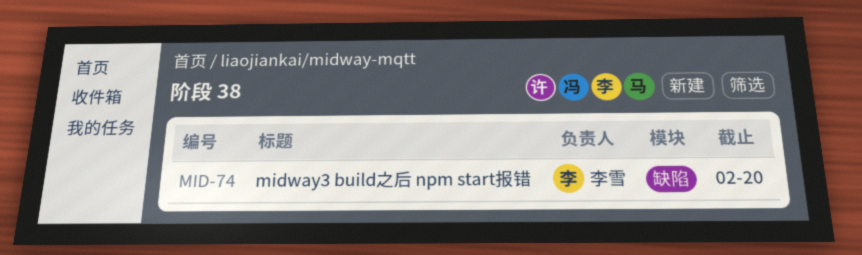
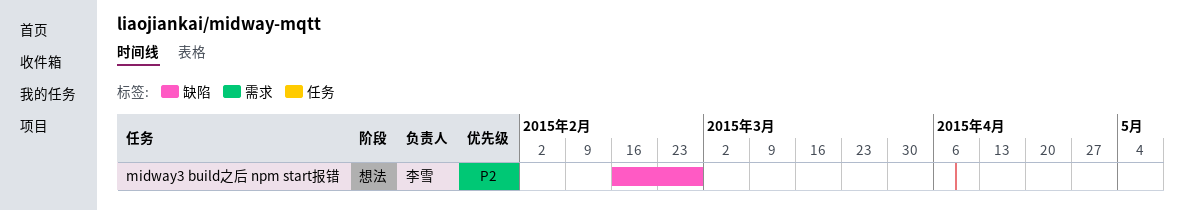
midway3 build之后 npm start报错, due: Feb 20 -> Feb 27

